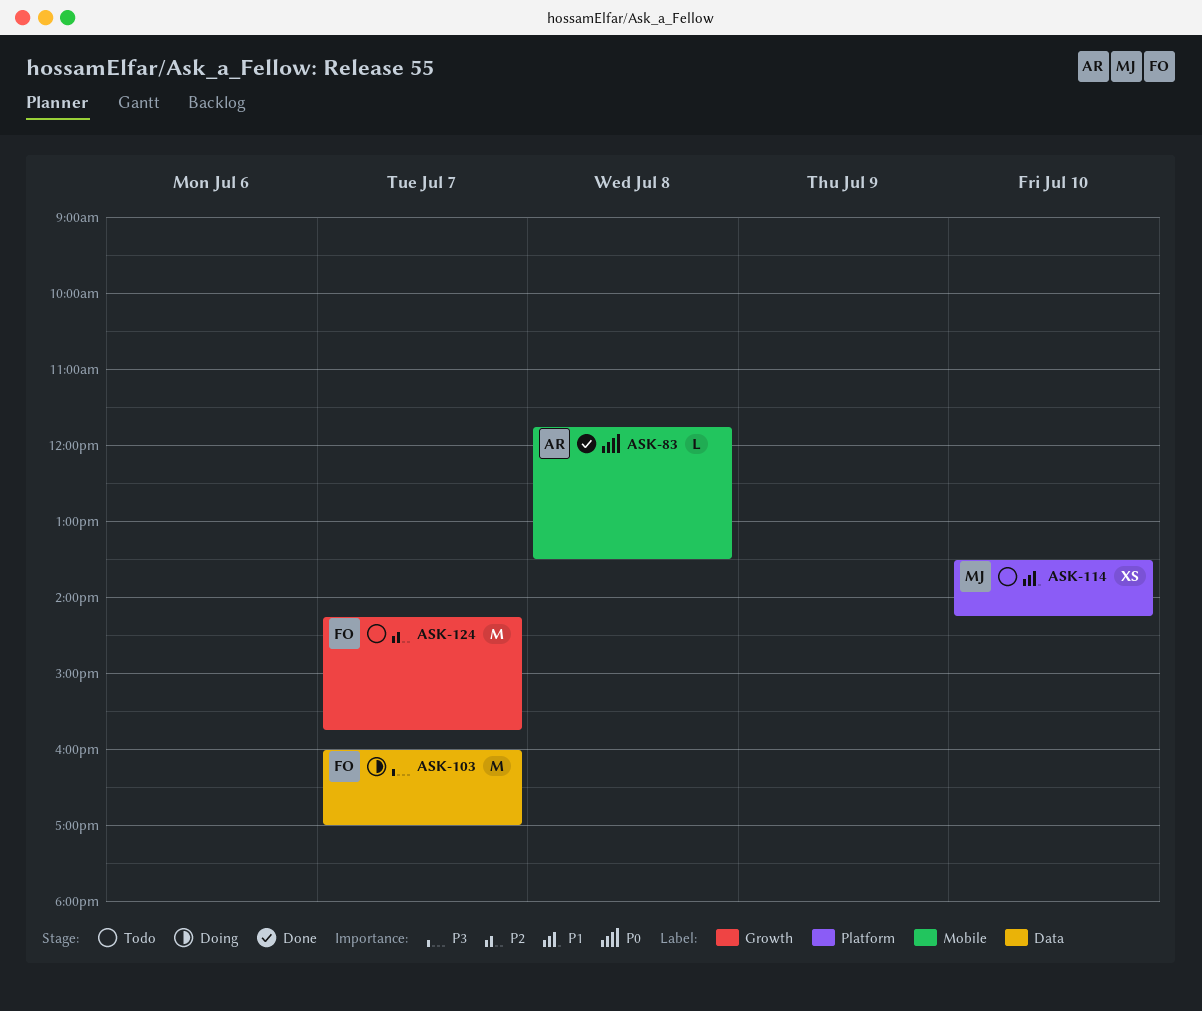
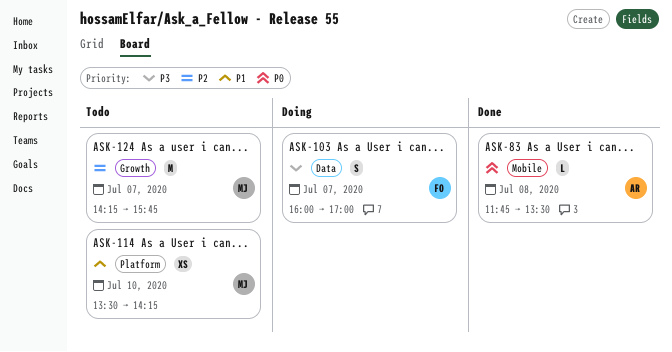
ASK-103, estimate: M -> S
ASK-124, owner: FO -> MJ

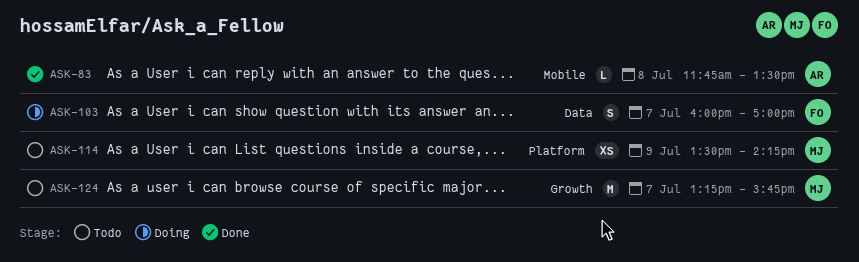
ASK-114, day: Jul 10 -> Jul 9
ASK-124, begins: 14:15 -> 13:15

